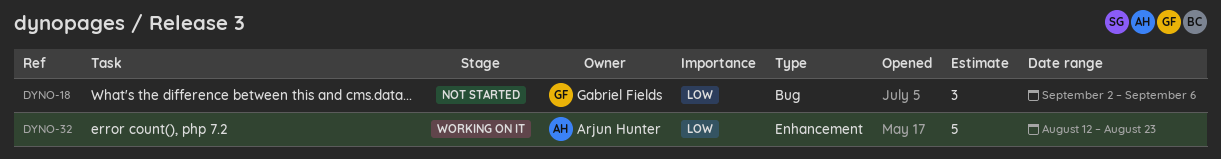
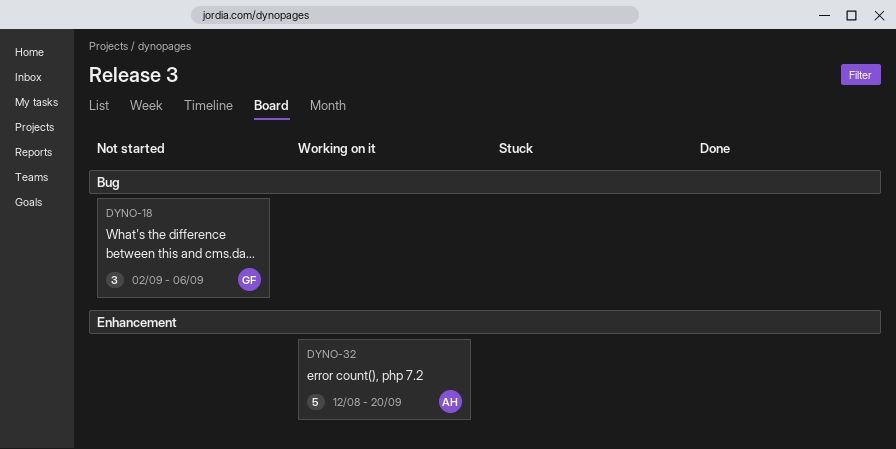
DYNO-32, due: Aug 23 -> Sep 20

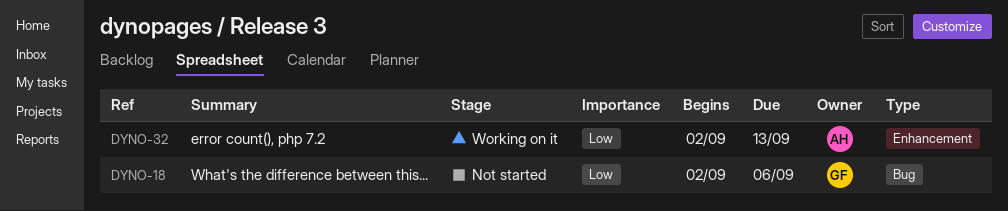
DYNO-32, start: Aug 12 -> Sep 2
DYNO-32, due: Sep 20 -> Sep 13

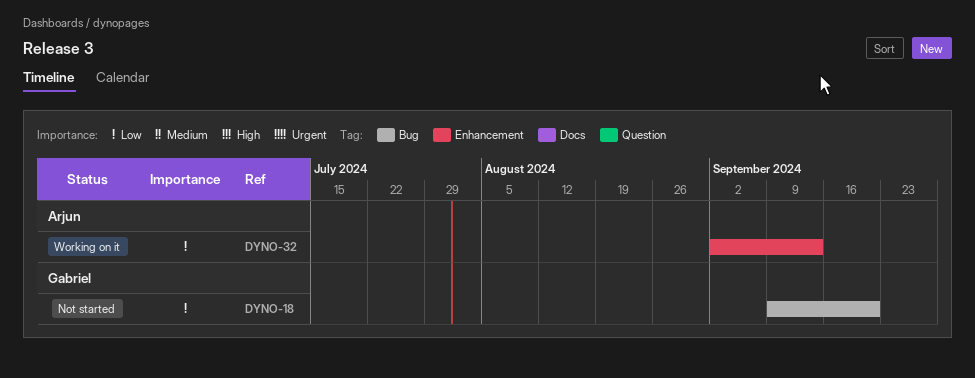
DYNO-18, start: Sep 2 -> Sep 9
DYNO-18, due: Sep 6 -> Sep 20

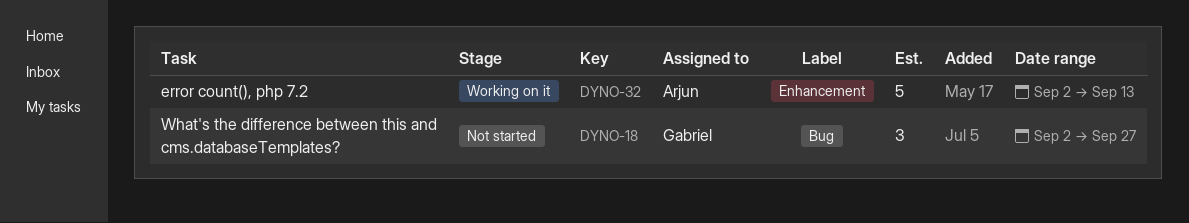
DYNO-18, start: Sep 9 -> Sep 2
DYNO-18, due: Sep 20 -> Sep 27

